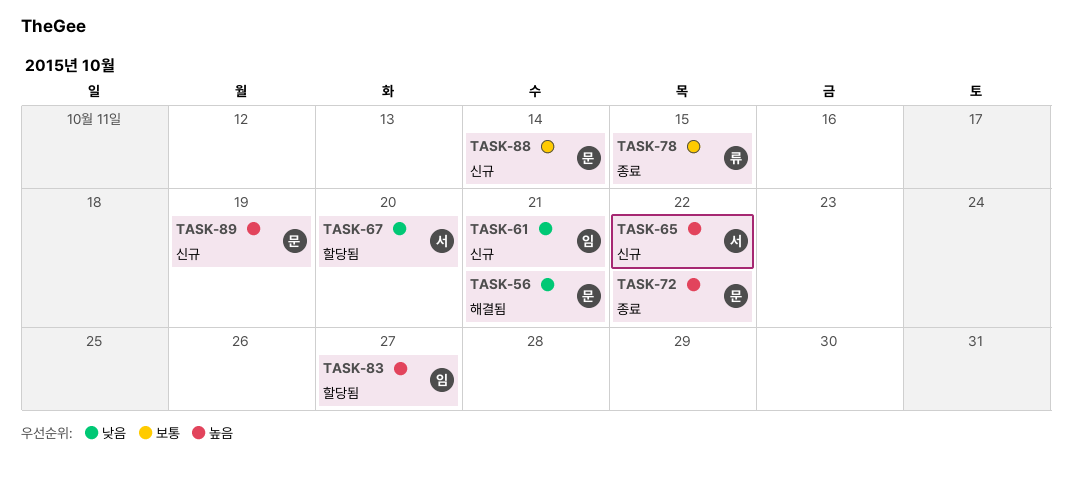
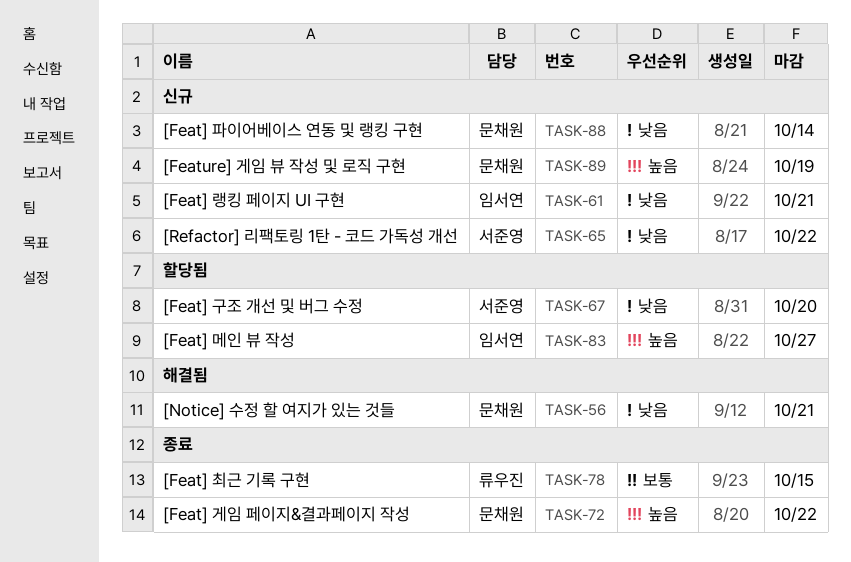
TASK-65, priority: 높음 -> 낮음
TASK-88, priority: 보통 -> 낮음

